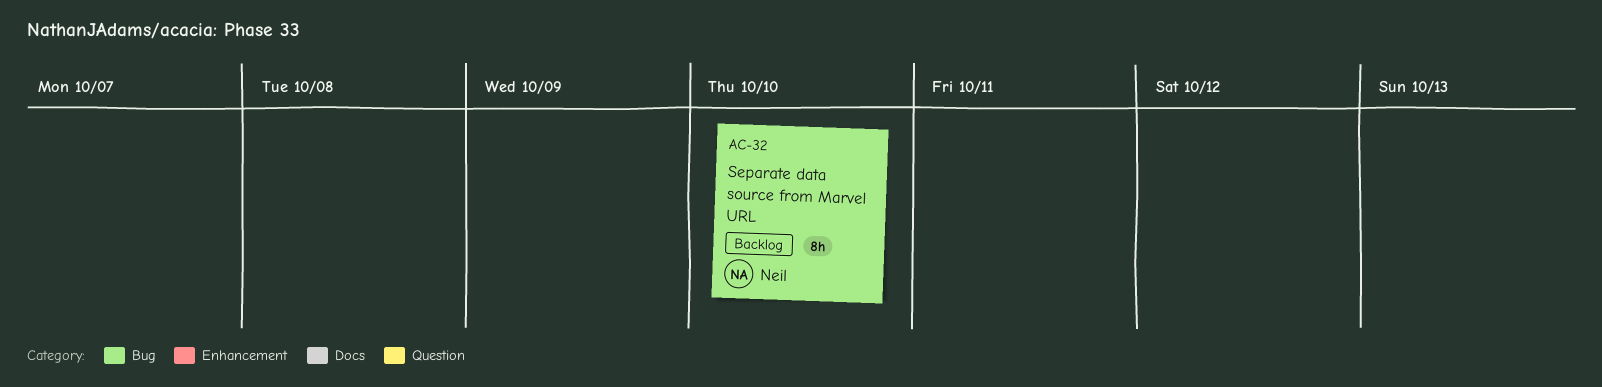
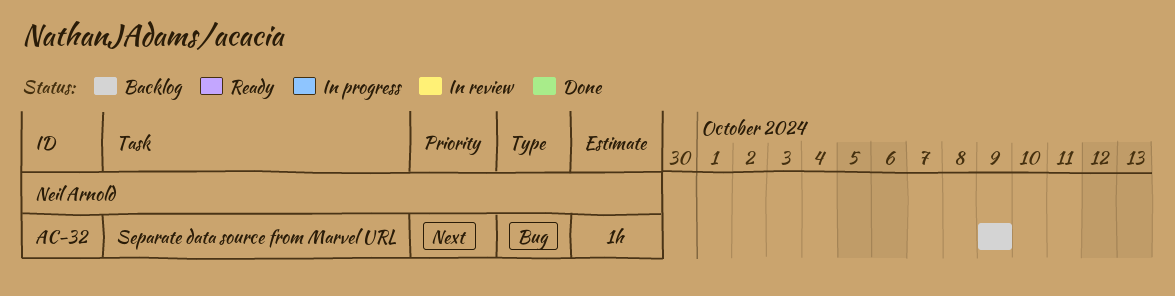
AC-32, estimate: 8h -> 1h
AC-32, due: Oct 10 -> Oct 9

